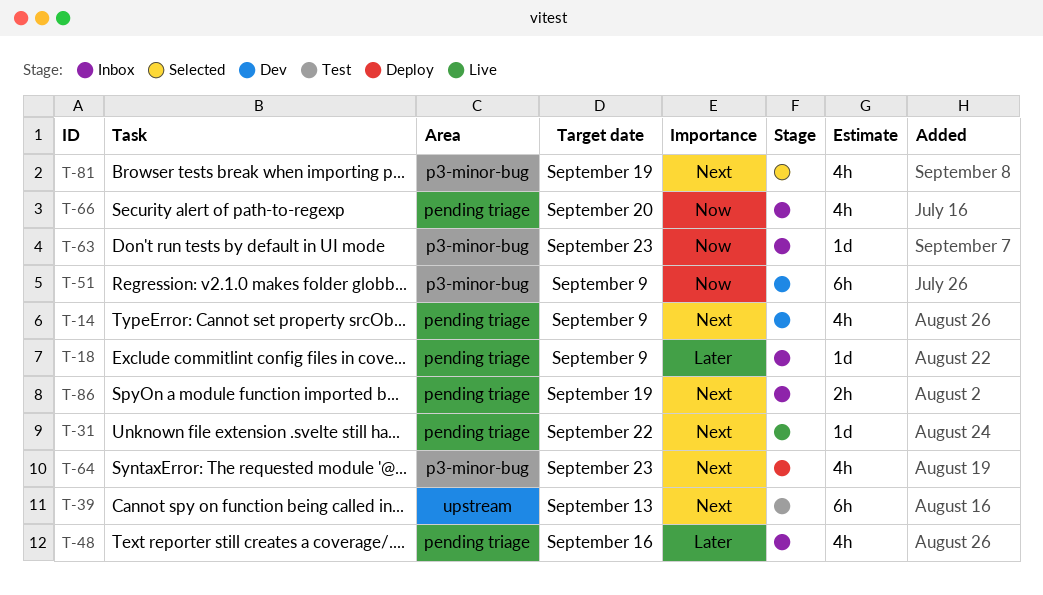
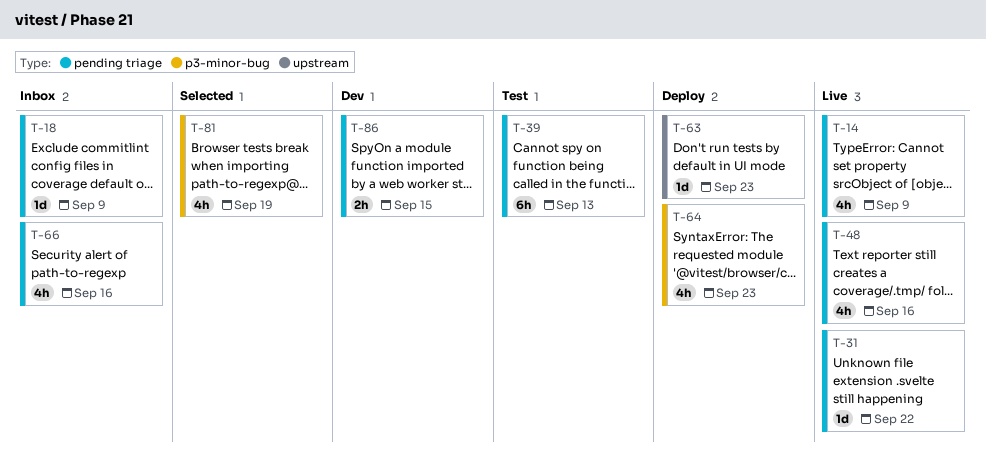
T-14, status: Dev -> Live
T-39, label: upstream -> pending triage
T-48, status: Inbox -> Live
T-51: present -> none
T-63, status: Inbox -> Deploy
T-63, label: p3-minor-bug -> upstream
T-66, due: Sep 20 -> Sep 16
T-86, status: Inbox -> Dev
T-86, due: Sep 19 -> Sep 15

